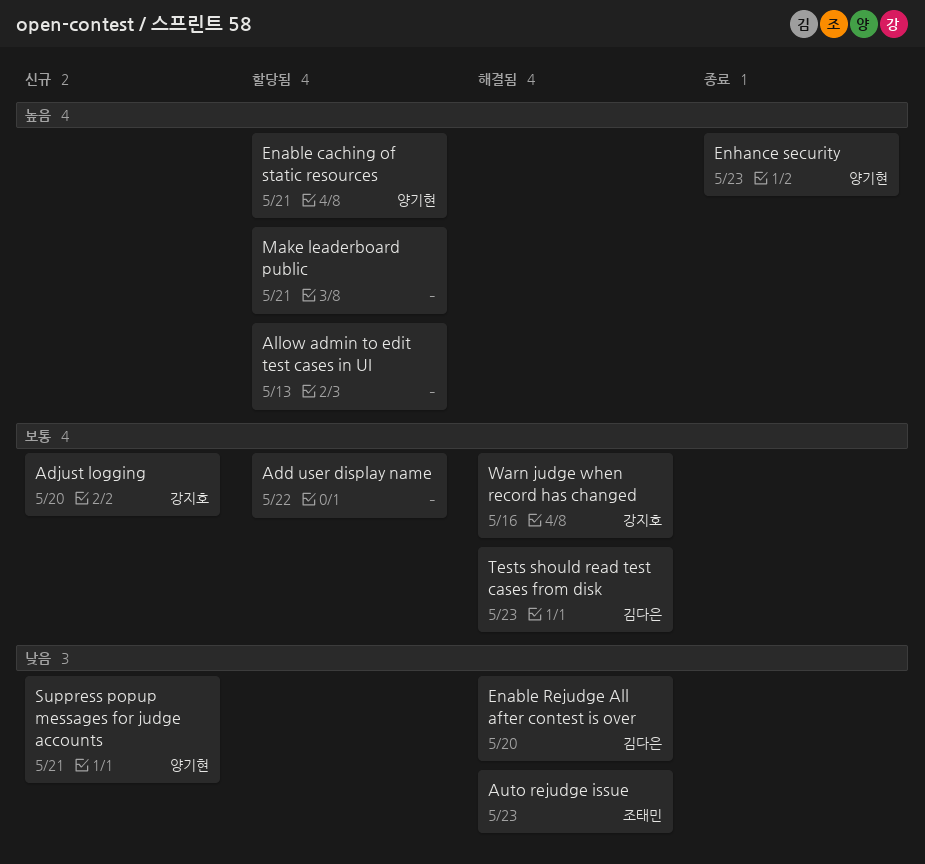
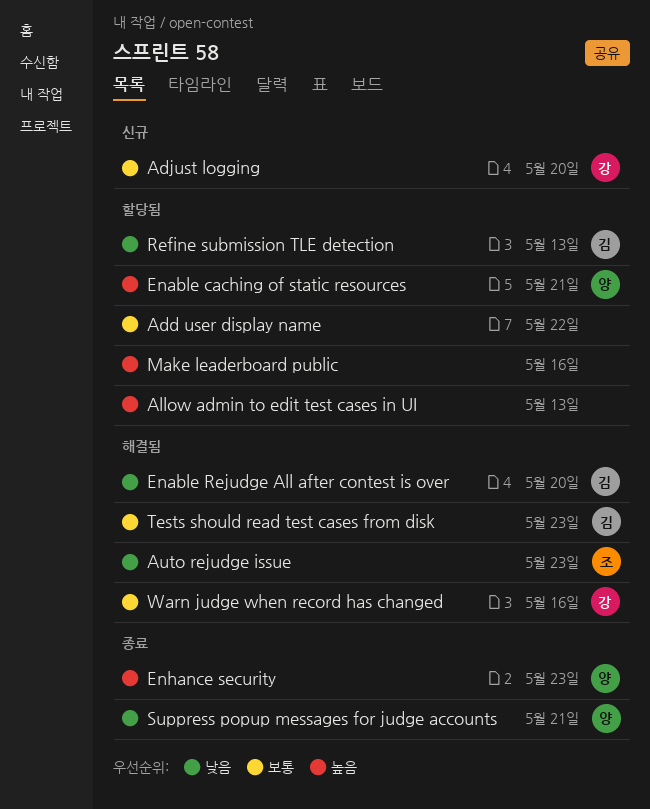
Make leaderboard public, due: May 21 -> May 16
Refine submission TLE detection: none -> present
Suppress popup messages for judge accounts, status: 신규 -> 종료

